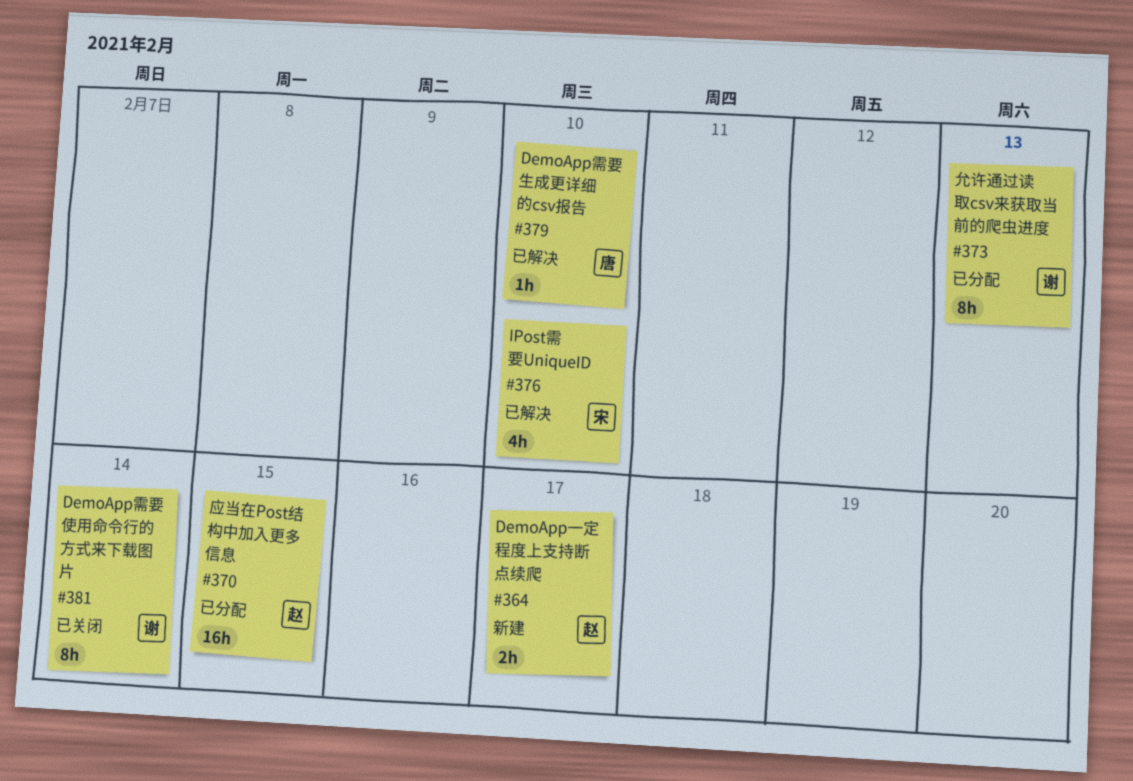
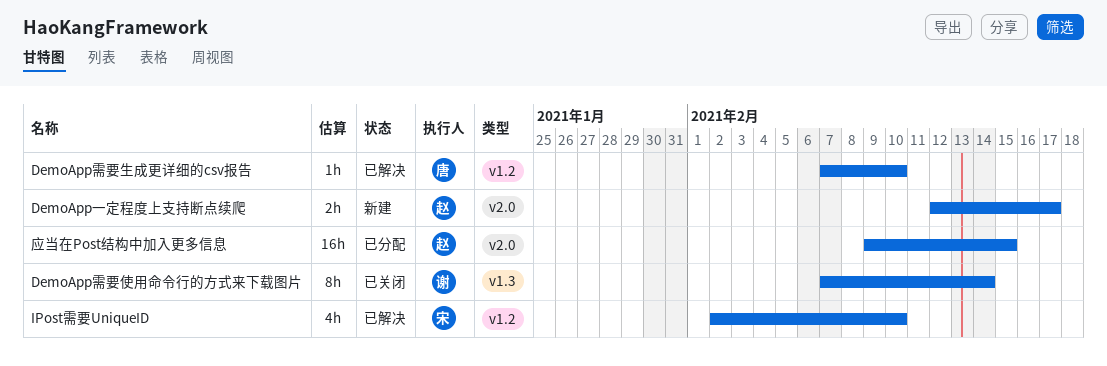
允许通过读取csv来获取当前的爬虫进度: present -> none

